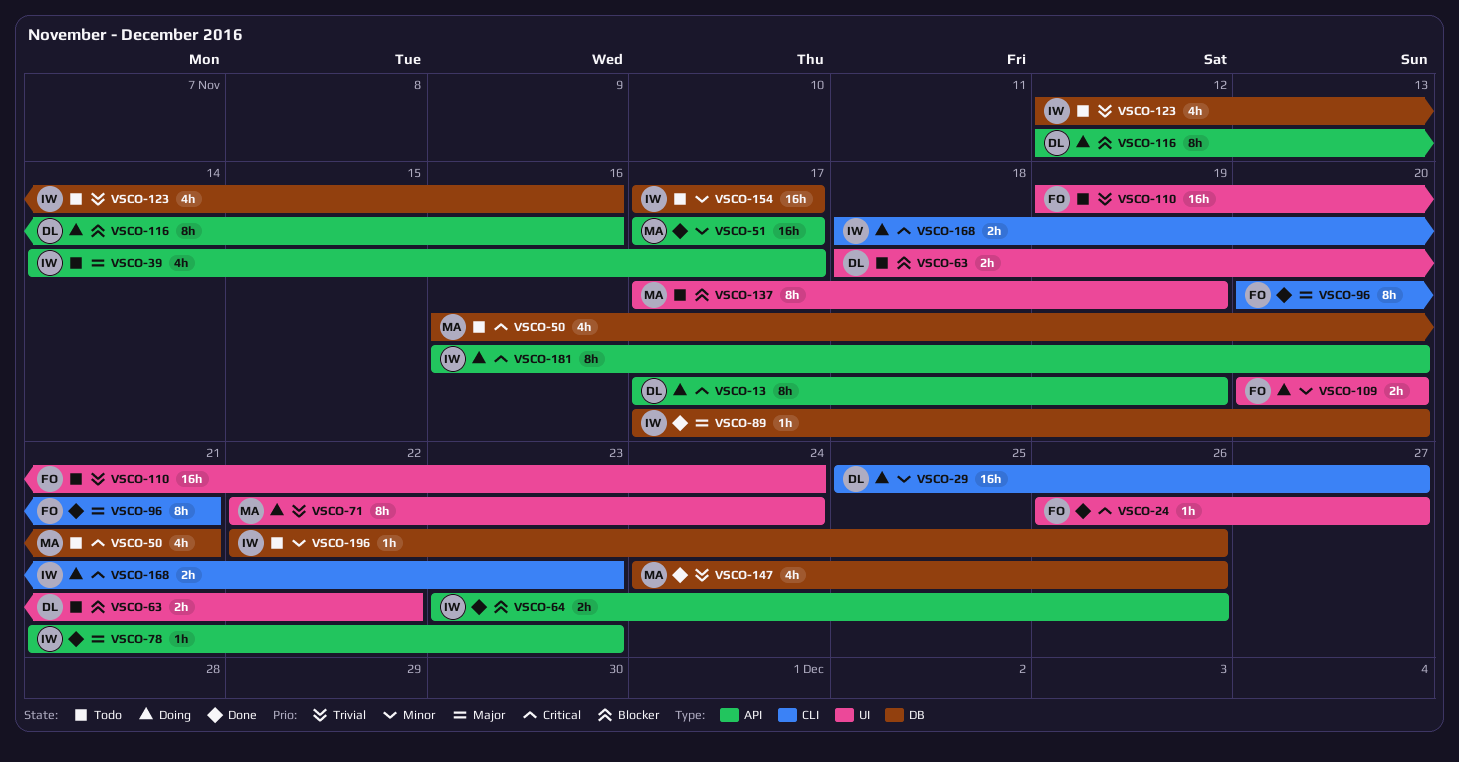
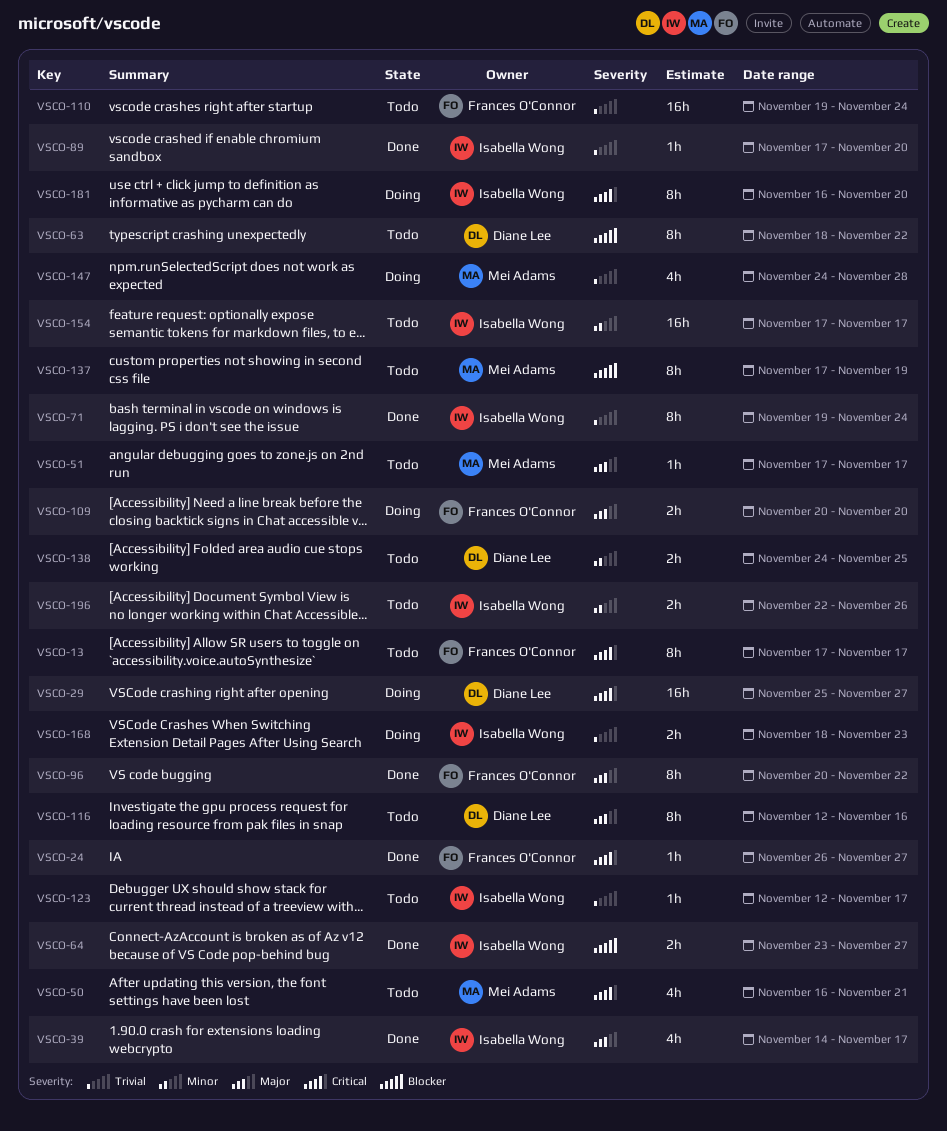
VSCO-13, status: Doing -> Todo
VSCO-13, owner: Diane Lee -> Frances O'Connor
VSCO-13, due: Nov 19 -> Nov 17
VSCO-29, priority: Minor -> Critical
VSCO-39, status: Todo -> Done
VSCO-51, status: Done -> Todo
VSCO-51, priority: Minor -> Major
VSCO-51, estimate: 16h -> 1h
VSCO-63, estimate: 2h -> 8h
VSCO-64, due: Nov 26 -> Nov 27
VSCO-71, status: Doing -> Done
VSCO-71, owner: Mei Adams -> Isabella Wong
VSCO-71, start: Nov 22 -> Nov 19
VSCO-78: present -> none
VSCO-89, priority: Major -> Trivial
VSCO-96, due: Nov 21 -> Nov 22
VSCO-109, priority: Minor -> Major
VSCO-116, status: Doing -> Todo
VSCO-116, priority: Blocker -> Major
VSCO-123, estimate: 4h -> 1h
VSCO-123, due: Nov 16 -> Nov 17
VSCO-138: none -> present
VSCO-147, status: Done -> Doing
VSCO-147, due: Nov 26 -> Nov 28
VSCO-168, priority: Critical -> Trivial
VSCO-196, estimate: 1h -> 2h

